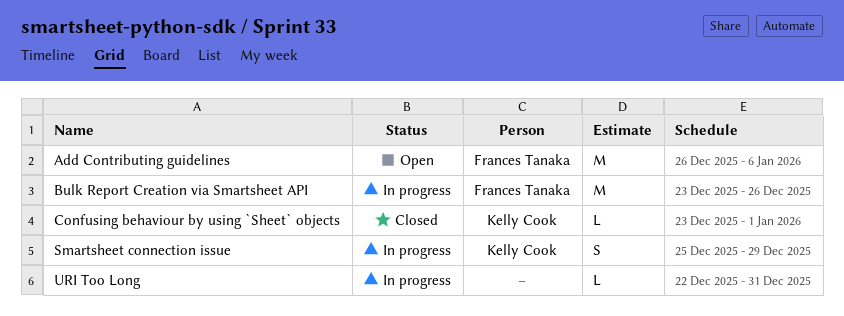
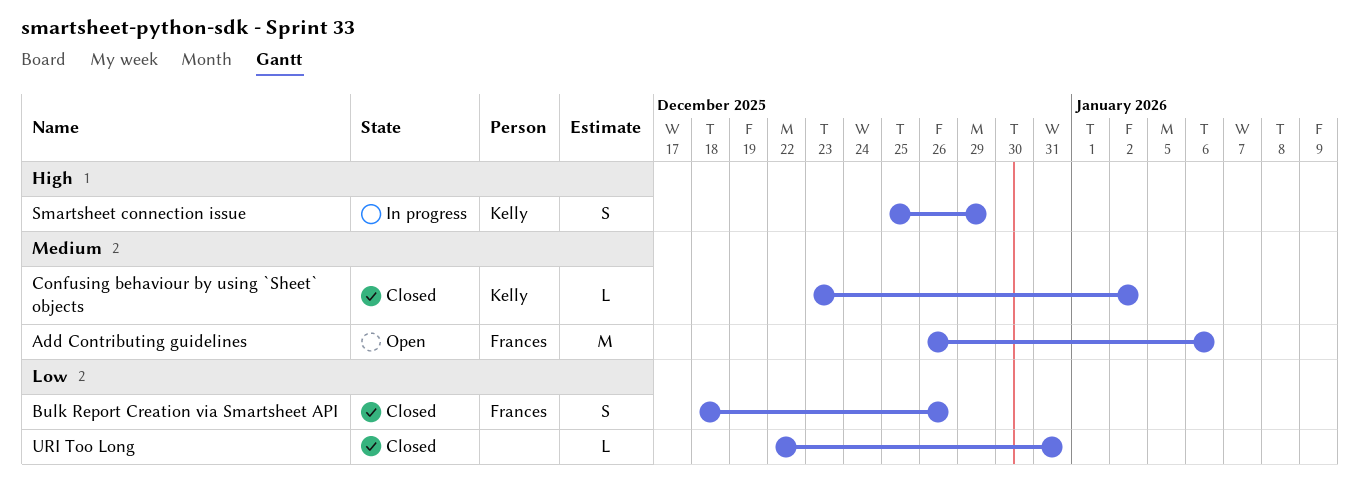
Bulk Report Creation via Smartsheet API, status: In progress -> Closed
Bulk Report Creation via Smartsheet API, estimate: M -> S
Bulk Report Creation via Smartsheet API, start: Dec 23 -> Dec 18
Confusing behaviour by using `Sheet` objects, due: Jan 1 -> Jan 2
URI Too Long, status: In progress -> Closed

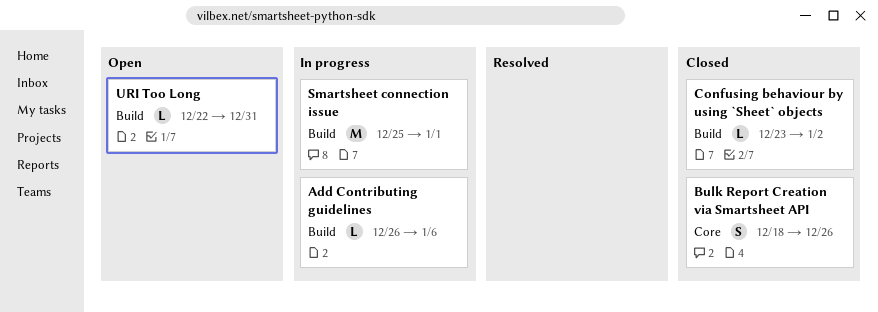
Add Contributing guidelines, status: Open -> In progress
Add Contributing guidelines, estimate: M -> L
Smartsheet connection issue, estimate: S -> M
Smartsheet connection issue, due: Dec 29 -> Jan 1
URI Too Long, status: Closed -> Open

